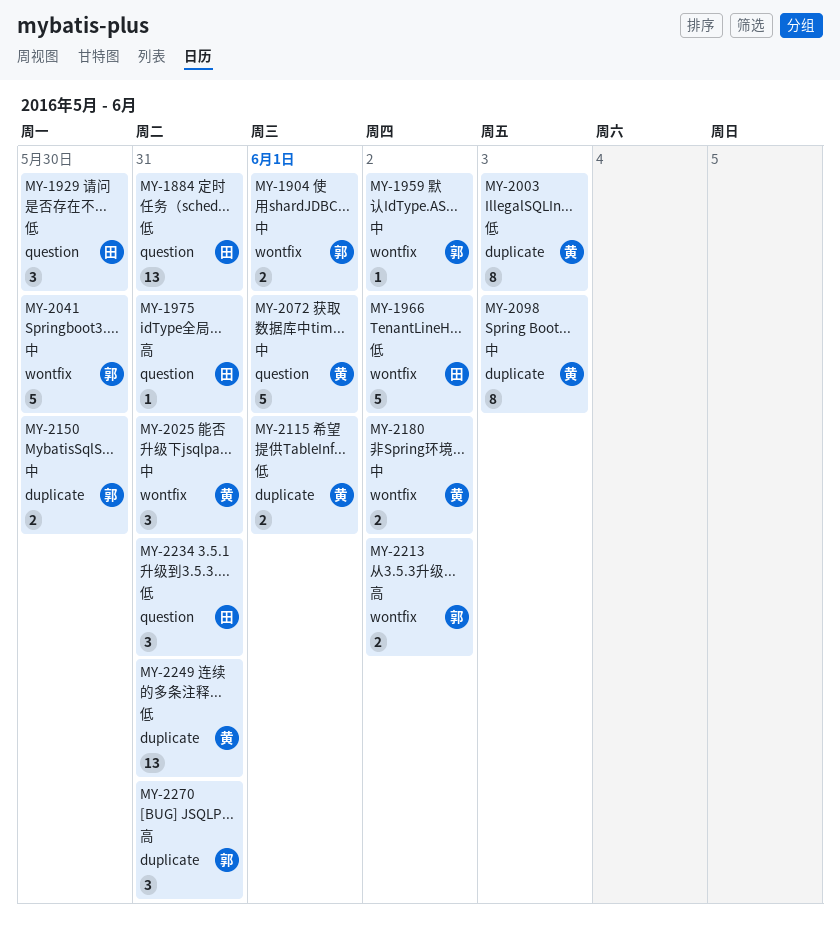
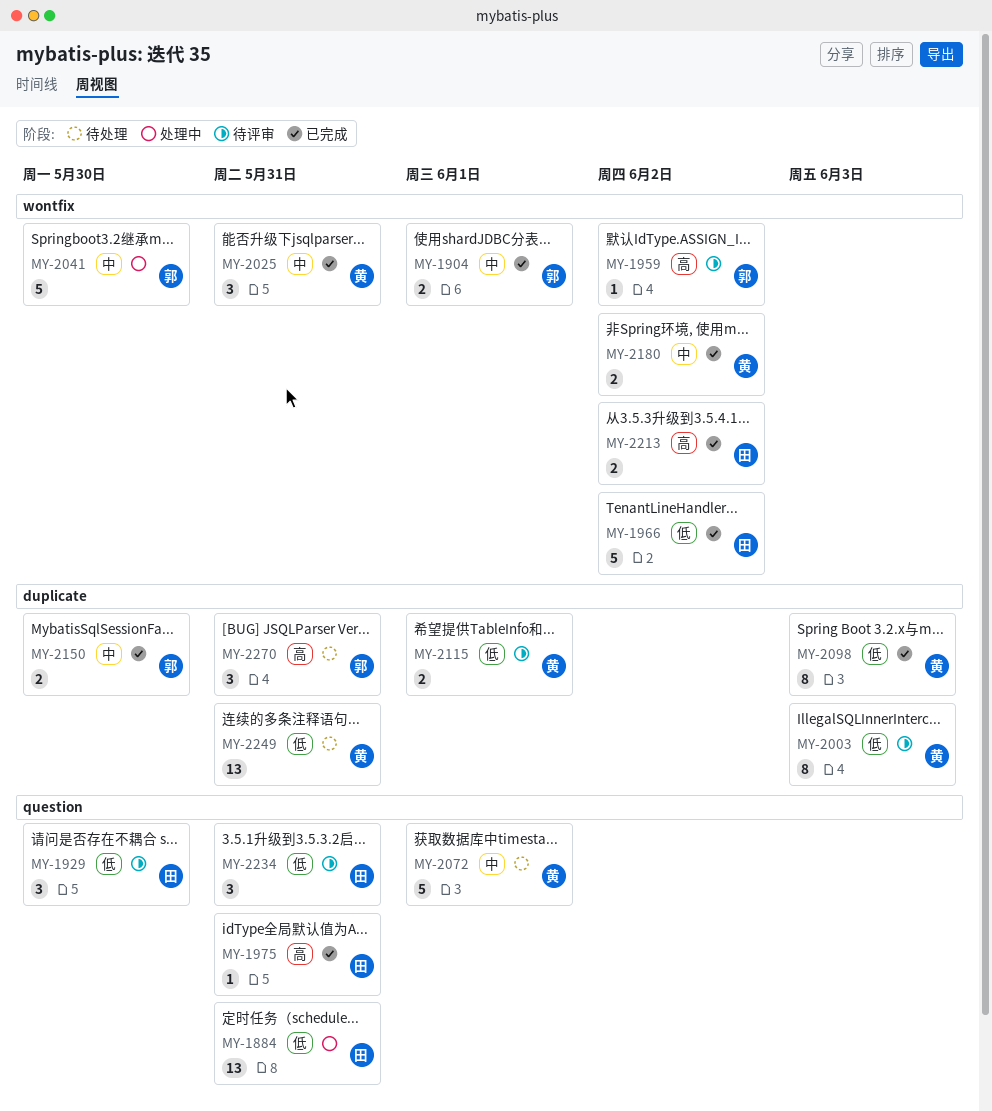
MY-1959, priority: 中 -> 高
MY-2098, priority: 中 -> 低
MY-2213, owner: 郭 -> 田

